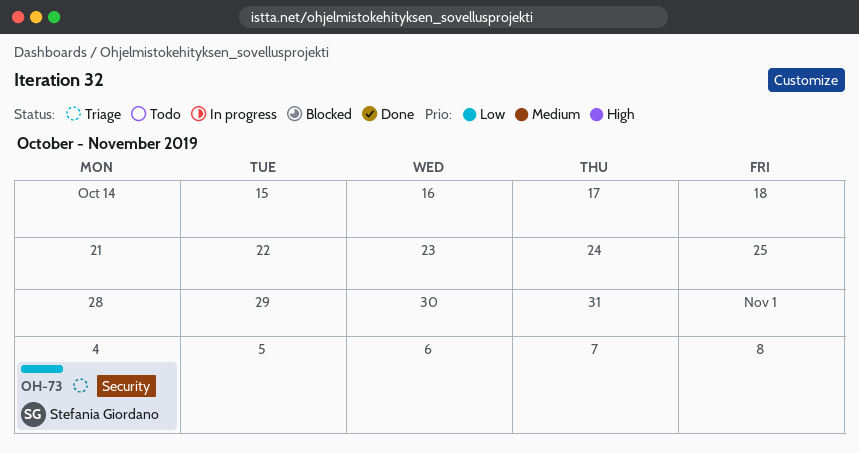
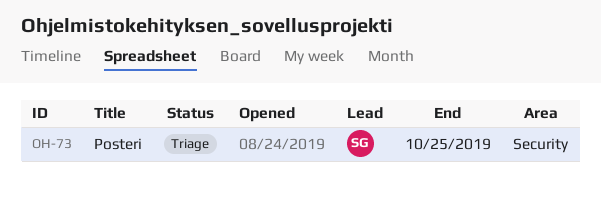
OH-73, due: Nov 4 -> Oct 25

